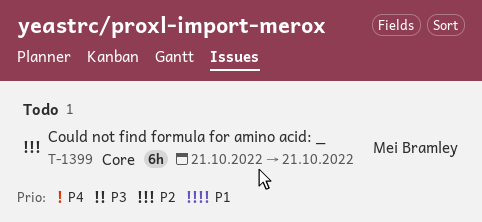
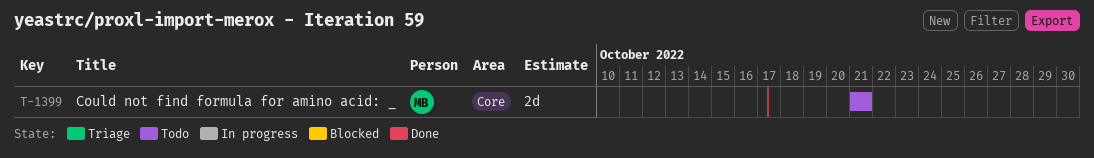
T-1399, estimate: 6h -> 2d

